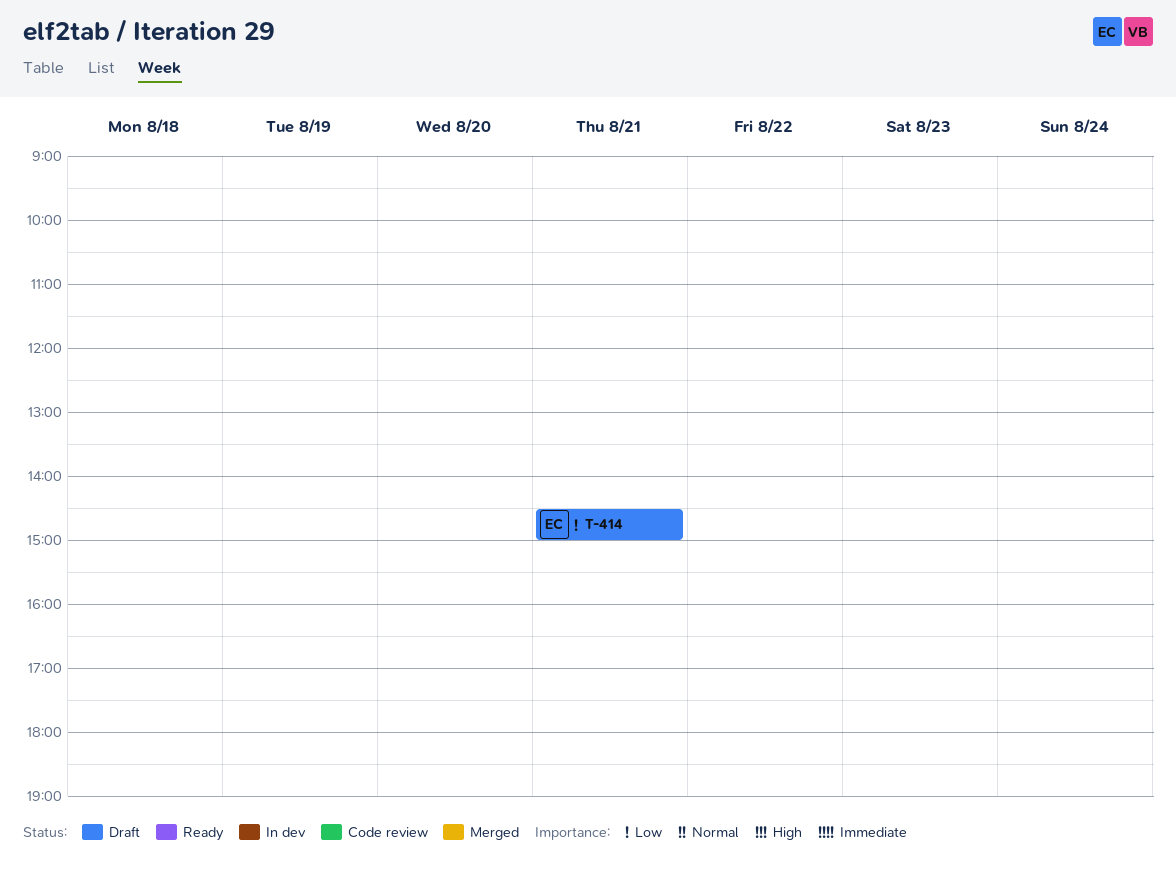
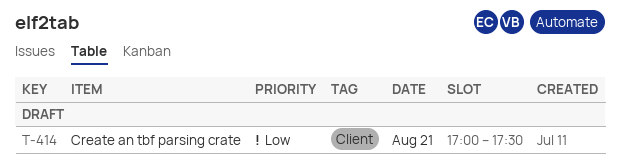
T-414, begins: 14:30 -> 17:00
T-414, ends: 15:00 -> 17:30

